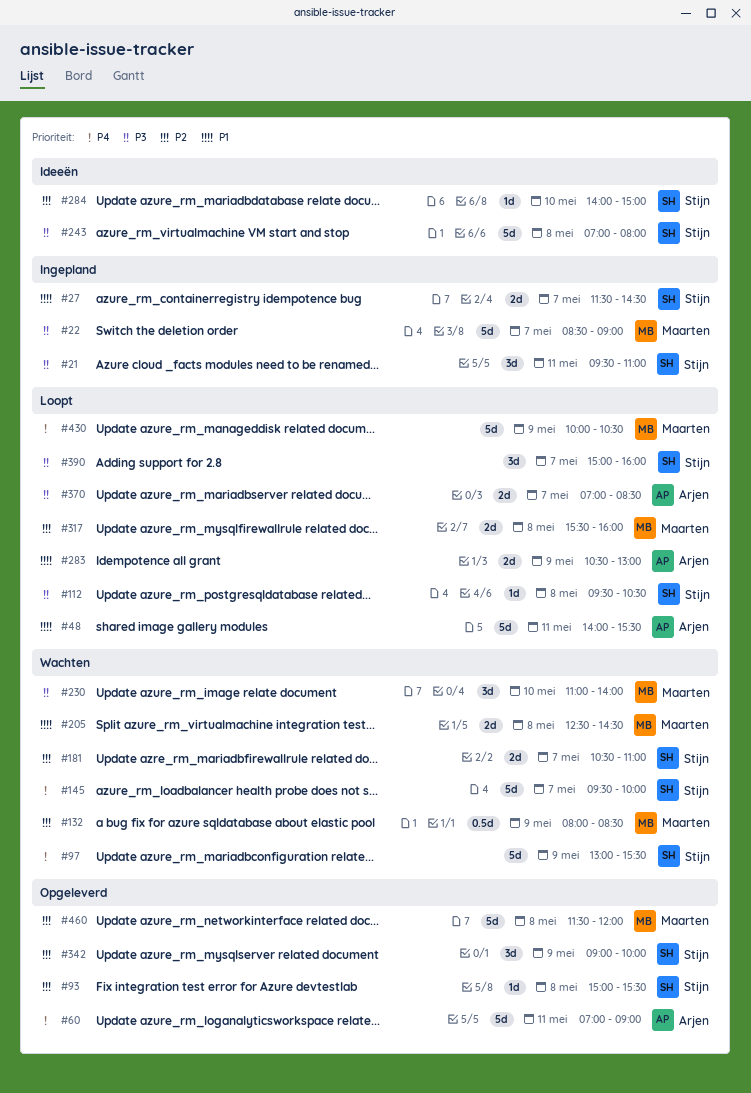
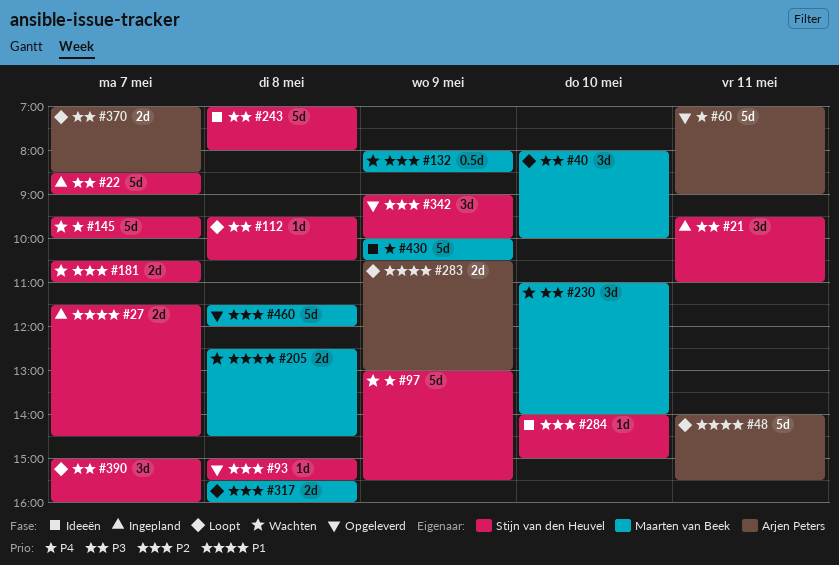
#22, owner: Maarten van Beek -> Stijn van den Heuvel
#40: none -> present
#430, status: Loopt -> Ideeën

